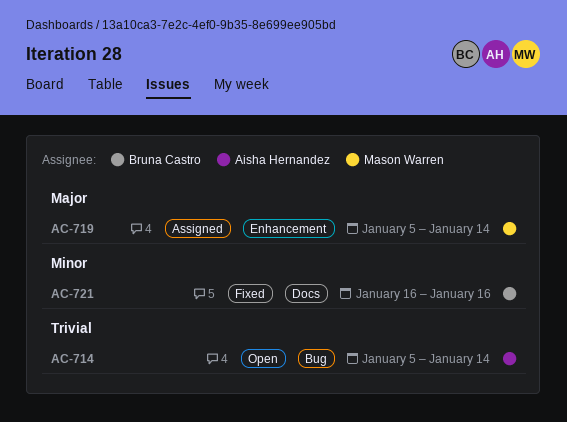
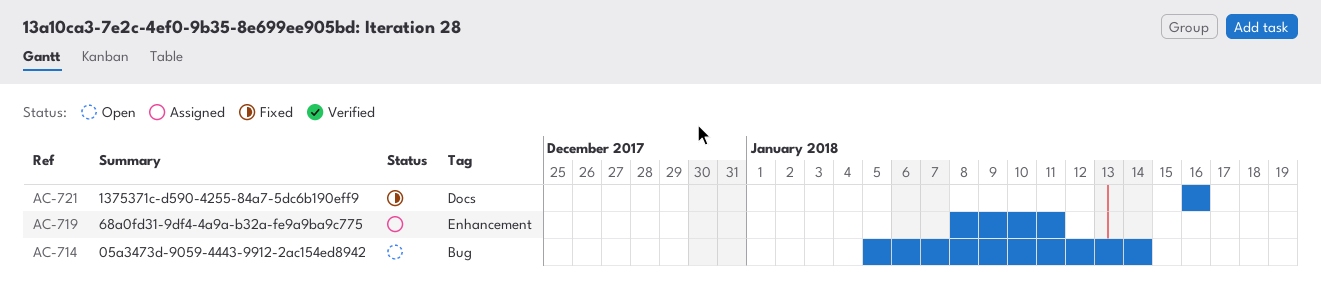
AC-719, start: Jan 5 -> Jan 8
AC-719, due: Jan 14 -> Jan 11

